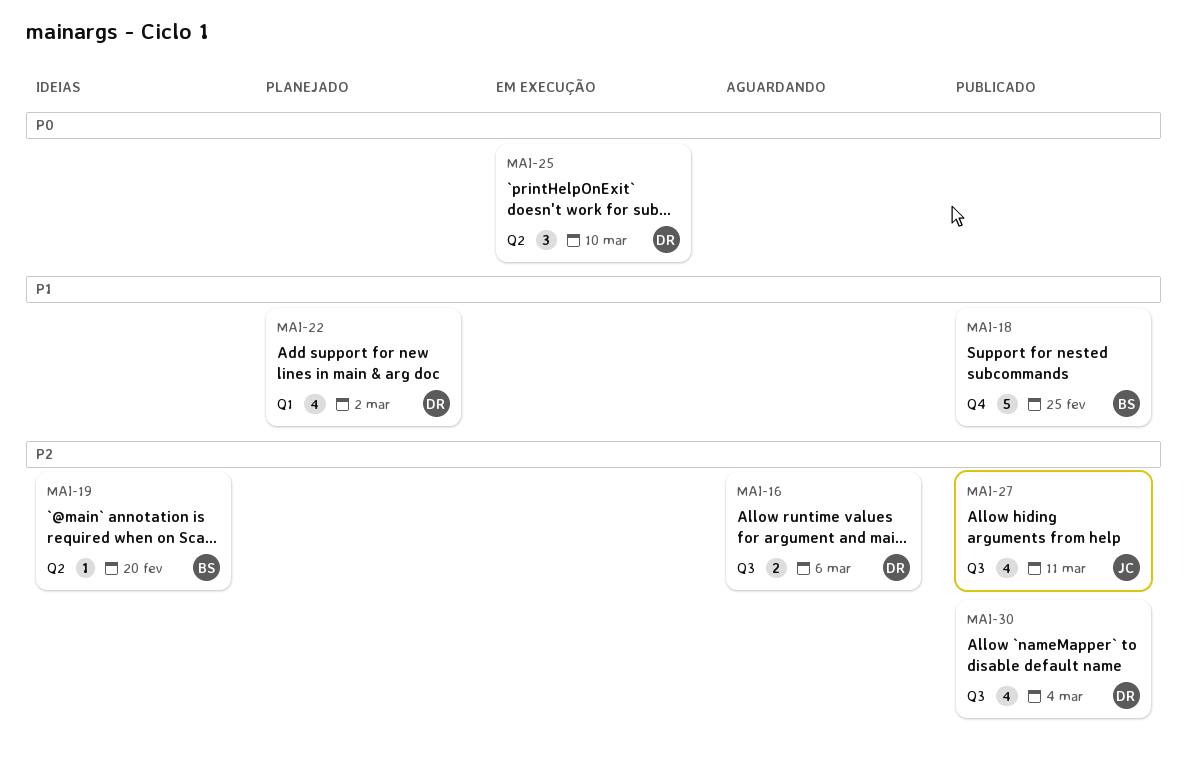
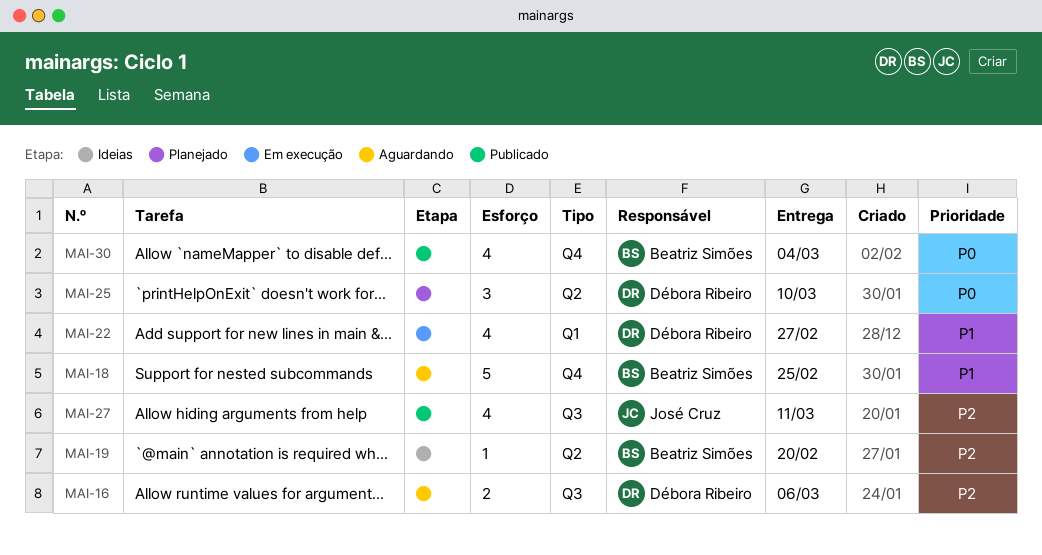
MAI-18, status: Publicado -> Aguardando
MAI-22, status: Planejado -> Em execução
MAI-22, due: Mar 2 -> Feb 27
MAI-25, status: Em execução -> Planejado
MAI-30, owner: Débora Ribeiro -> Beatriz Simões
MAI-30, priority: P2 -> P0
MAI-30, label: Q3 -> Q4

